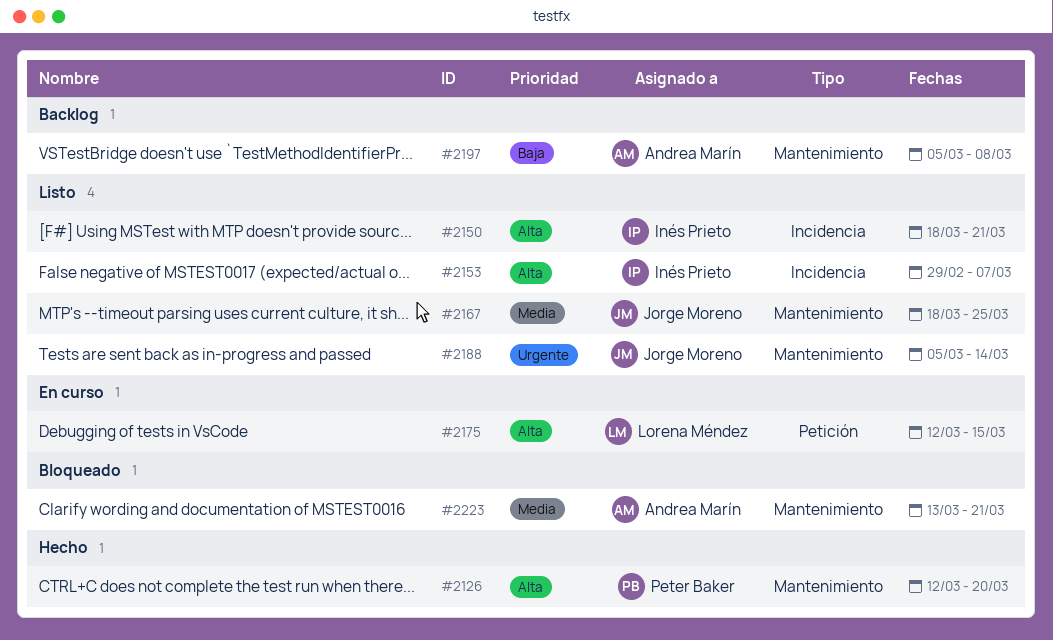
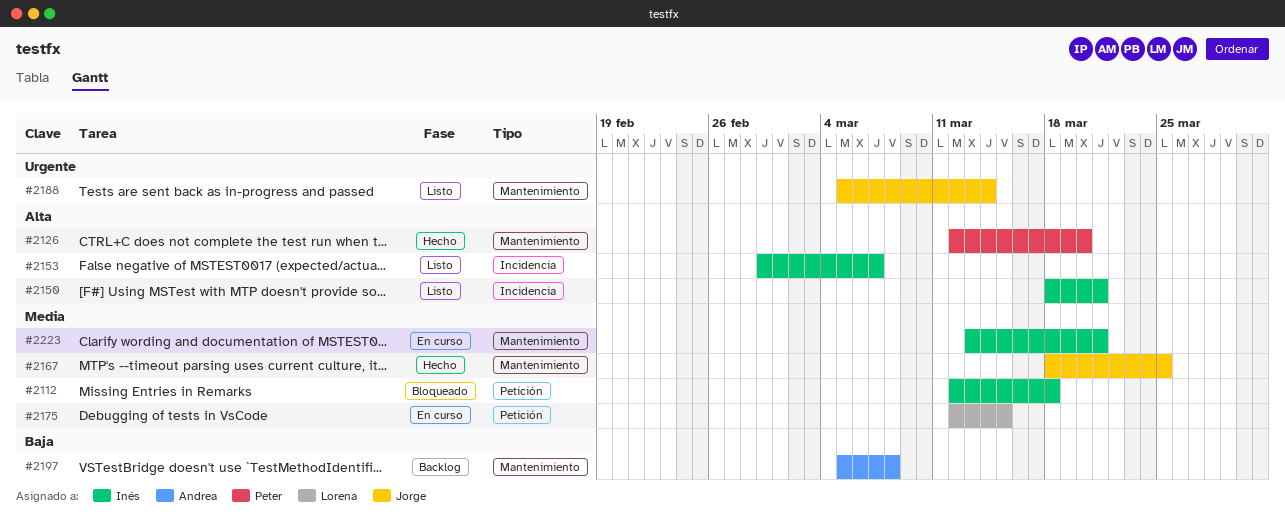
#2112: none -> present
#2167, status: Listo -> Hecho
#2175, priority: Alta -> Media
#2223, status: Bloqueado -> En curso
#2223, owner: Andrea Marín -> Inés Prieto

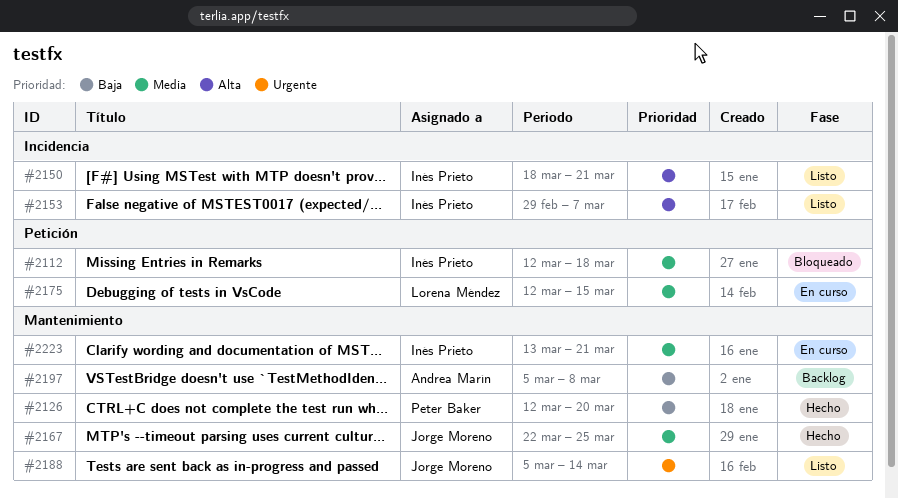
#2126, priority: Alta -> Baja
#2167, start: Mar 18 -> Mar 22

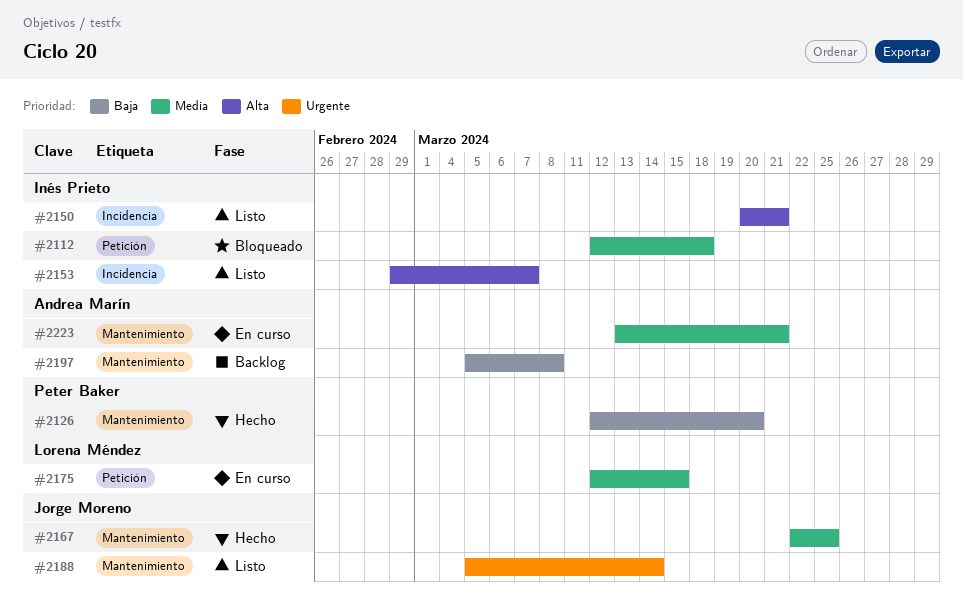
#2150, start: Mar 18 -> Mar 20
#2223, owner: Inés Prieto -> Andrea Marín

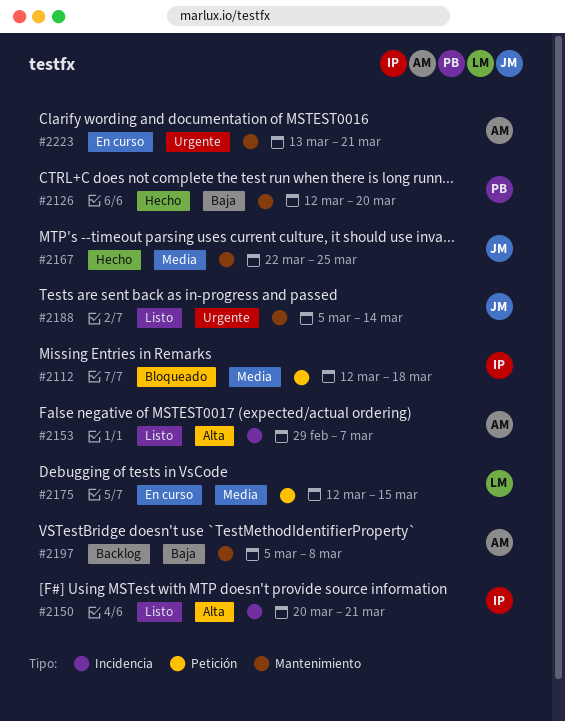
#2153, owner: Inés Prieto -> Andrea Marín
#2223, priority: Media -> Urgente

